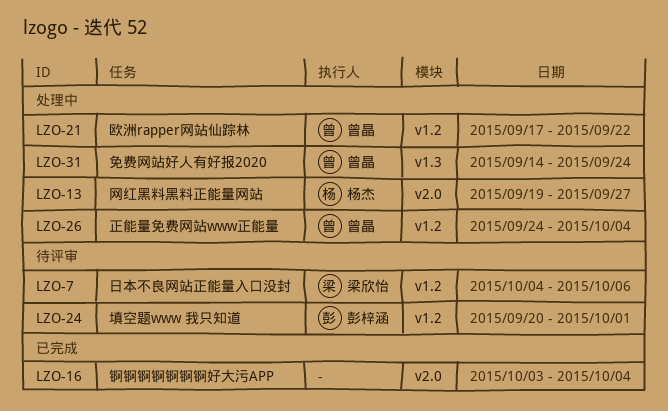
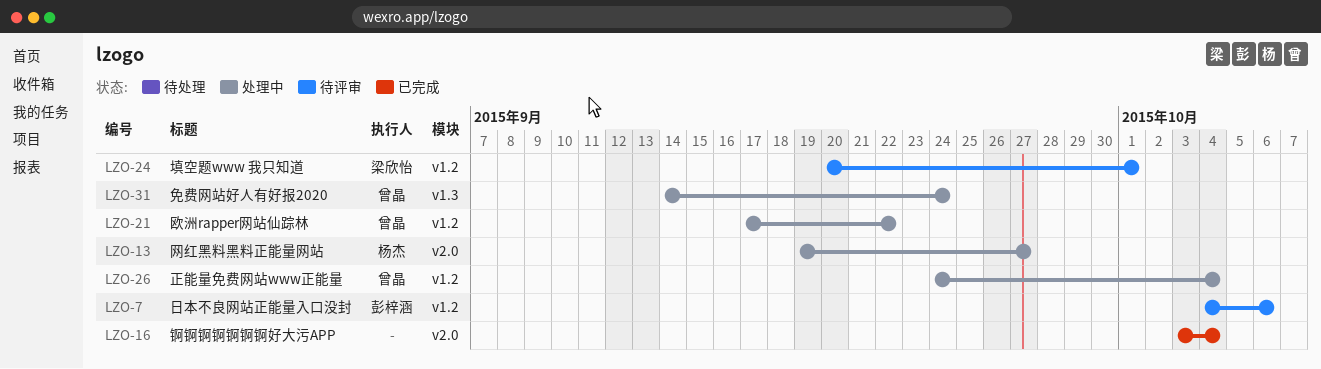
LZO-7, owner: 梁欣怡 -> 彭梓涵
LZO-24, owner: 彭梓涵 -> 梁欣怡

